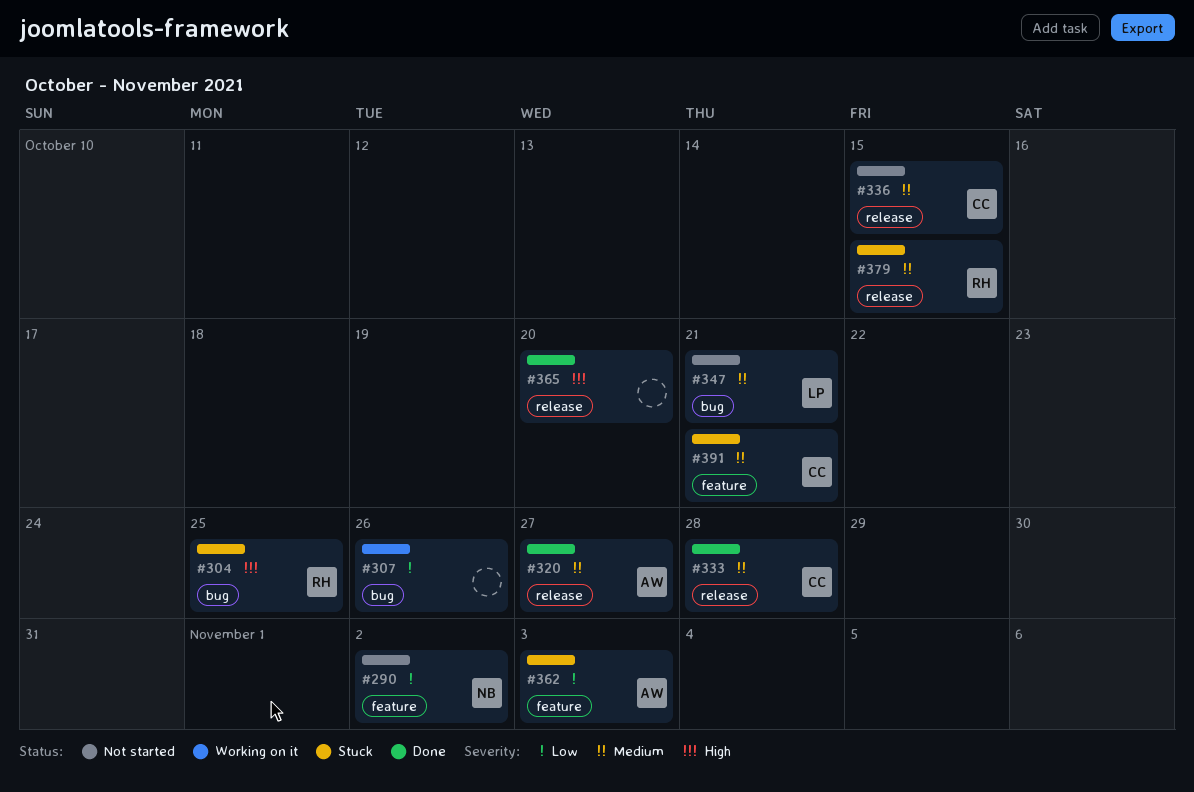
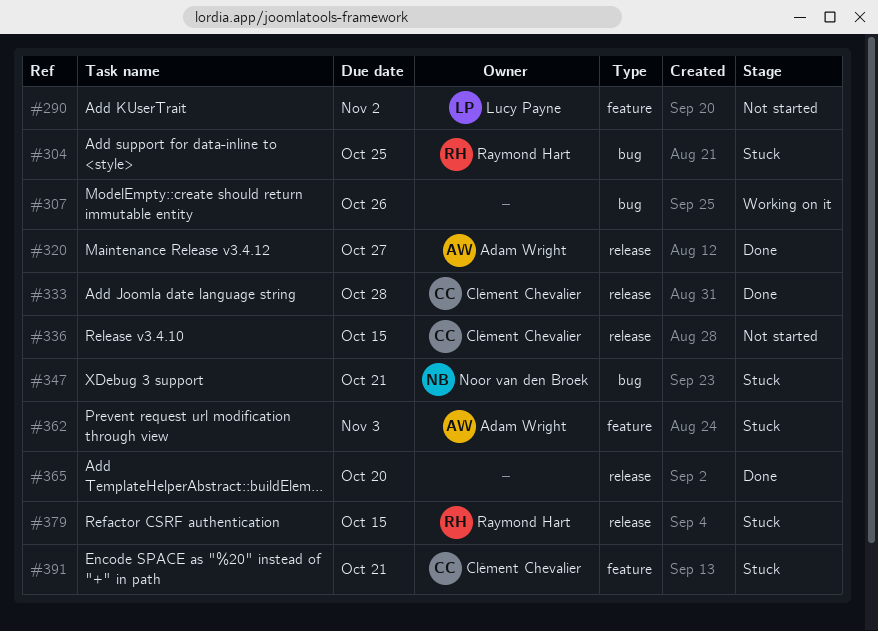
#290, owner: Noor van den Broek -> Lucy Payne
#347, status: Not started -> Stuck
#347, owner: Lucy Payne -> Noor van den Broek

